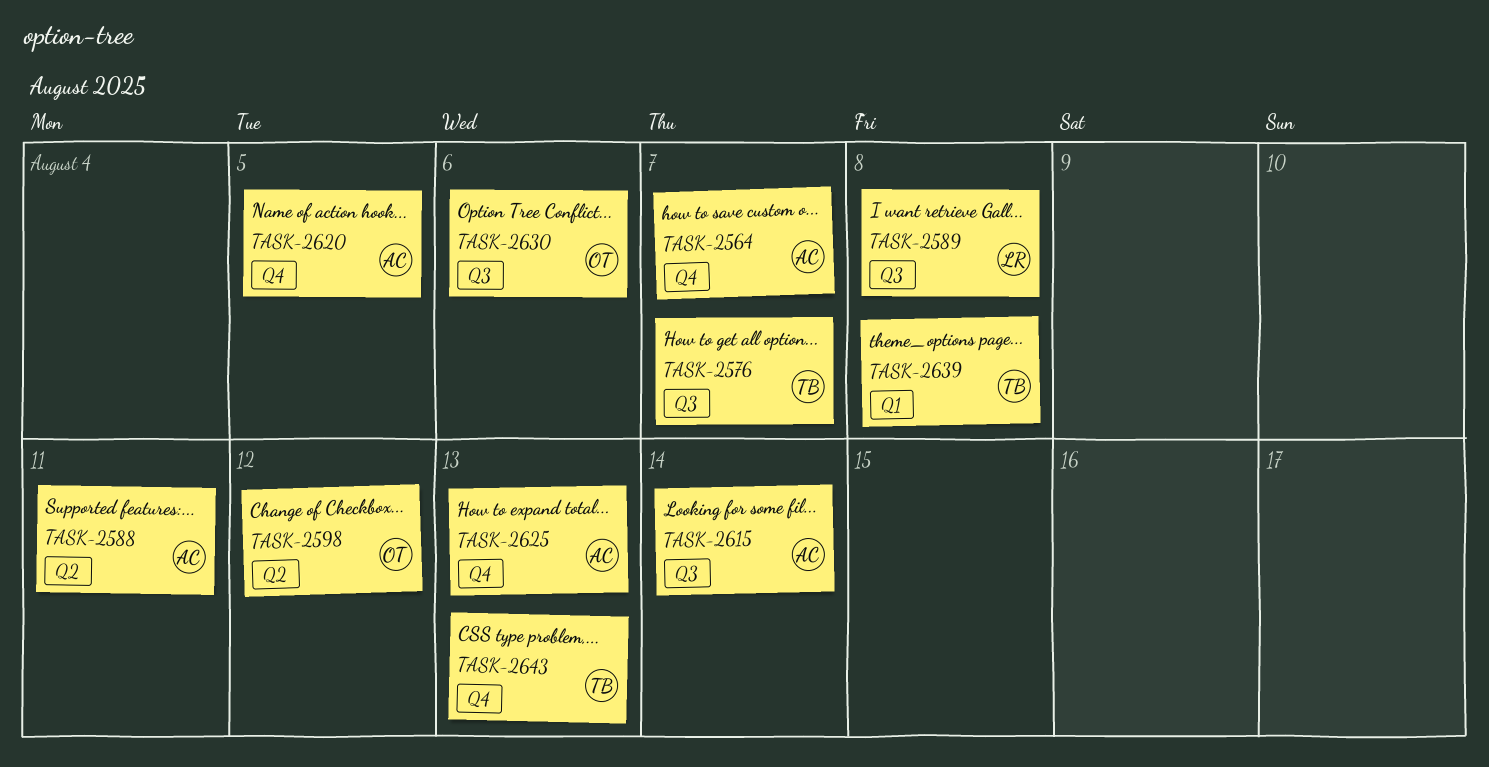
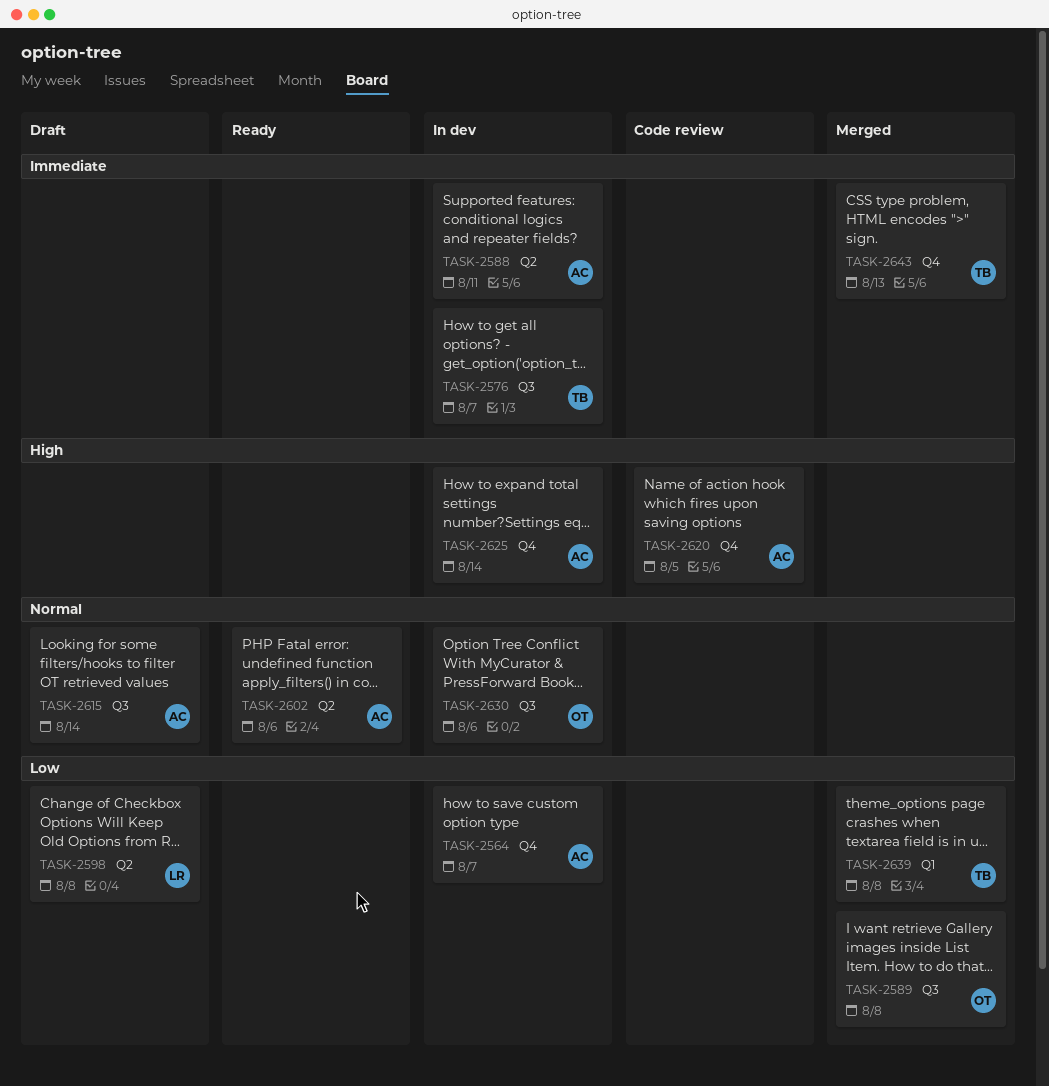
TASK-2589, owner: LR -> OT
TASK-2598, owner: OT -> LR
TASK-2598, due: Aug 12 -> Aug 8
TASK-2602: none -> present
TASK-2625, due: Aug 13 -> Aug 14

